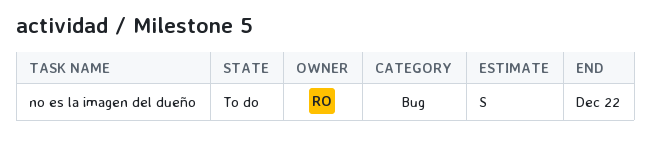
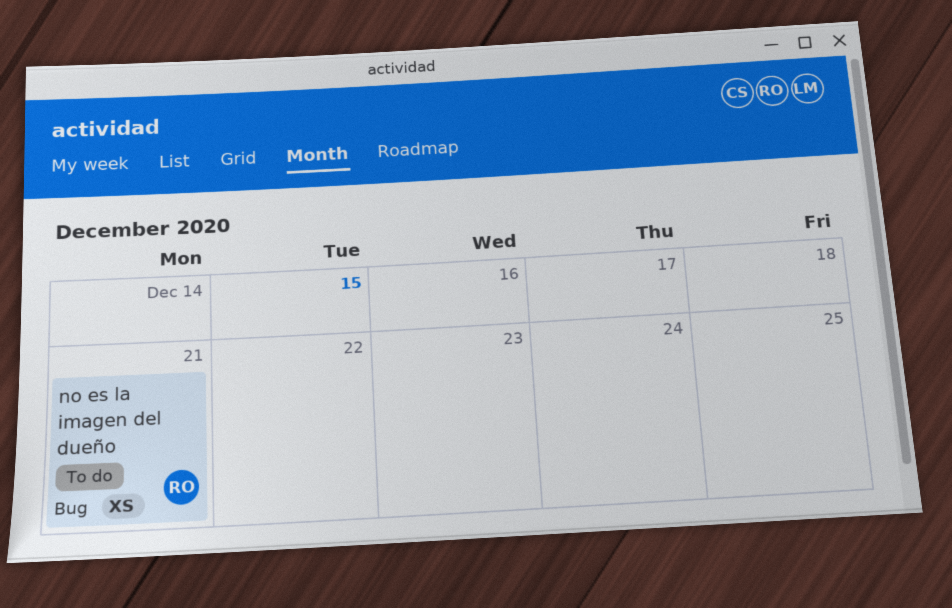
no es la imagen del dueño, estimate: S -> XS
no es la imagen del dueño, due: Dec 22 -> Dec 21

